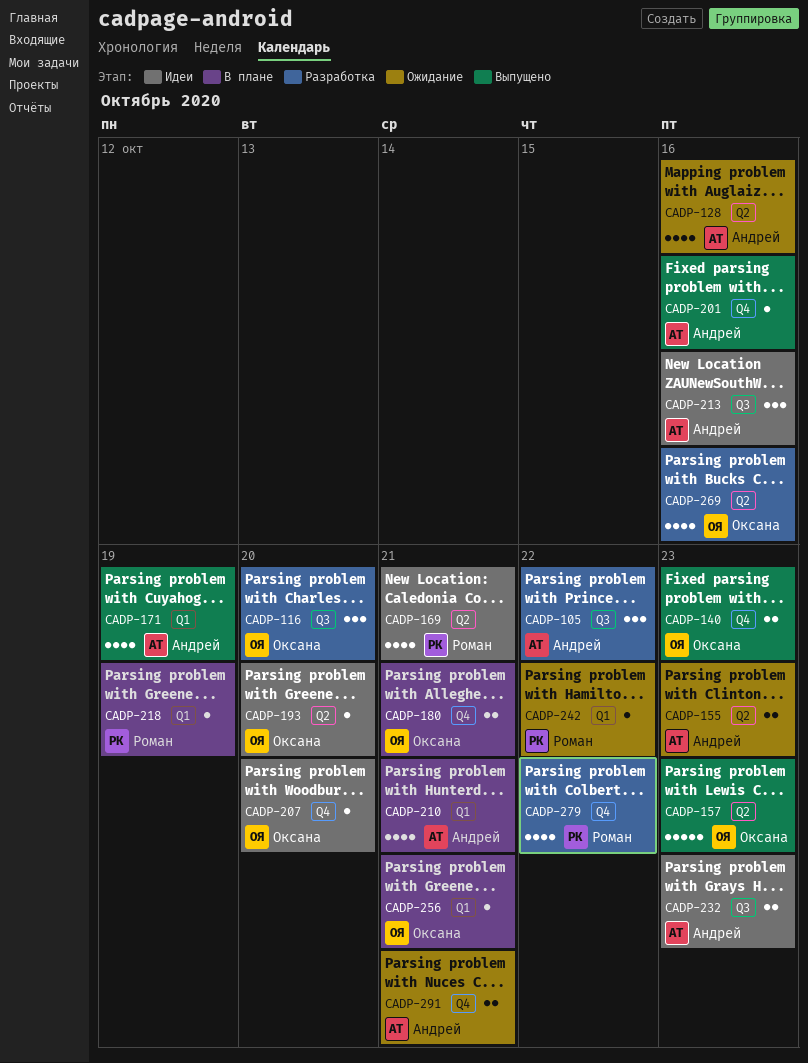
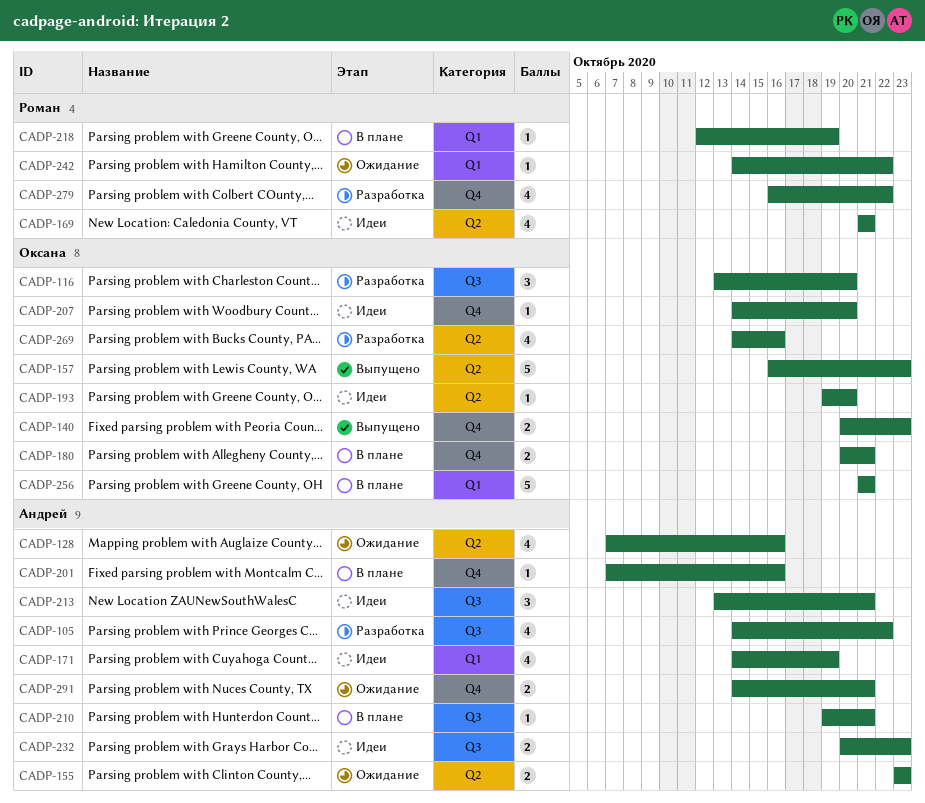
CADP-105, estimate: 3 -> 4
CADP-171, status: Выпущено -> Идеи
CADP-201, status: Выпущено -> В плане
CADP-210, label: Q1 -> Q3
CADP-210, estimate: 4 -> 1
CADP-213, due: Oct 16 -> Oct 21
CADP-256, estimate: 1 -> 5

